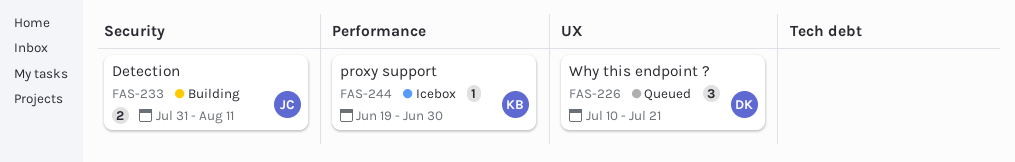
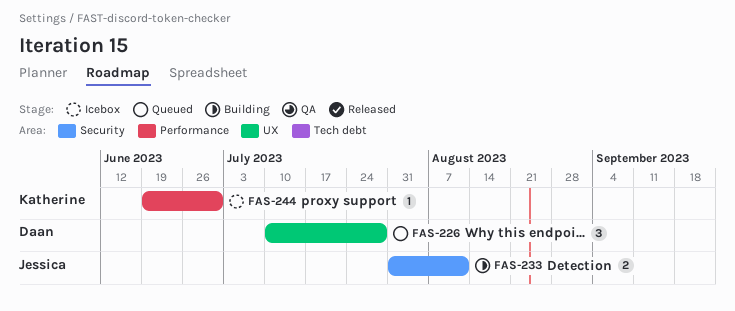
FAS-226, due: Jul 21 -> Jul 28

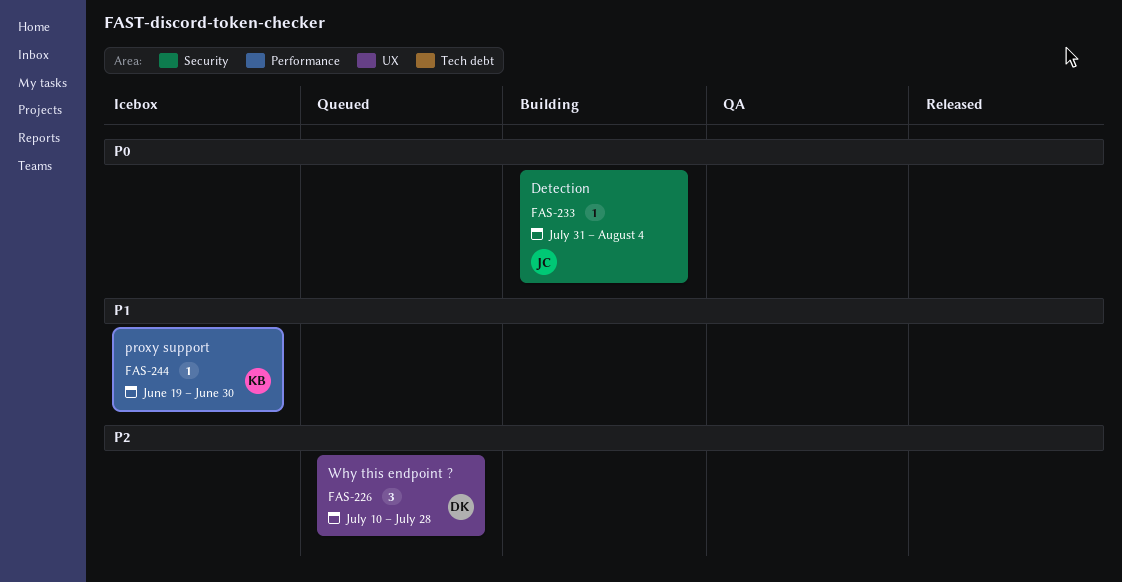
FAS-233, estimate: 2 -> 1
FAS-233, due: Aug 11 -> Aug 4

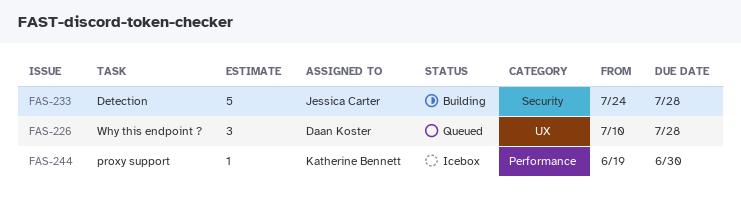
FAS-233, estimate: 1 -> 5
FAS-233, start: Jul 31 -> Jul 24
FAS-233, due: Aug 4 -> Jul 28

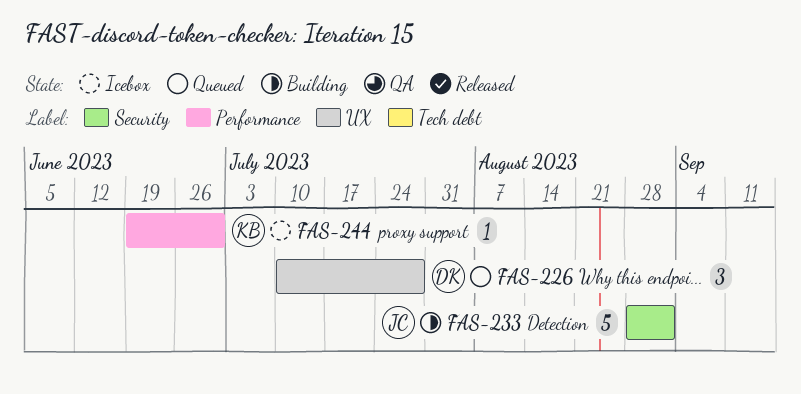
FAS-233, start: Jul 24 -> Aug 28
FAS-233, due: Jul 28 -> Sep 1

